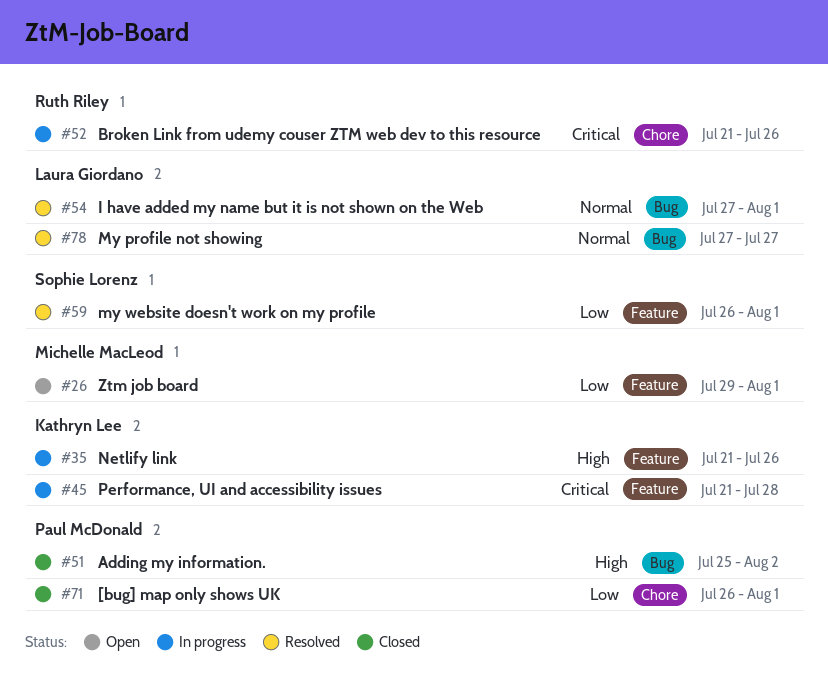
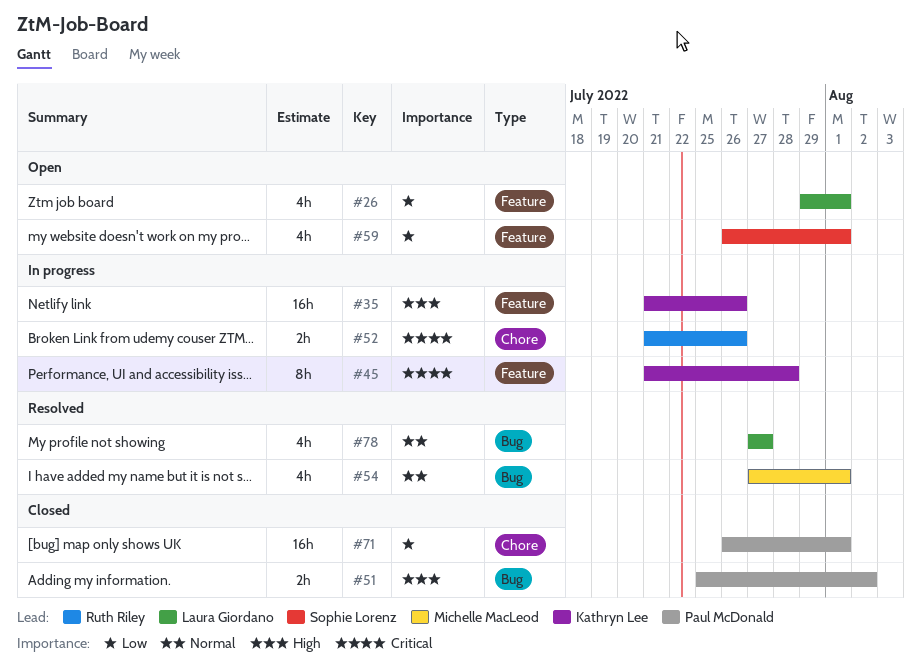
#26, owner: Michelle MacLeod -> Laura Giordano
#54, owner: Laura Giordano -> Michelle MacLeod
#59, status: Resolved -> Open

